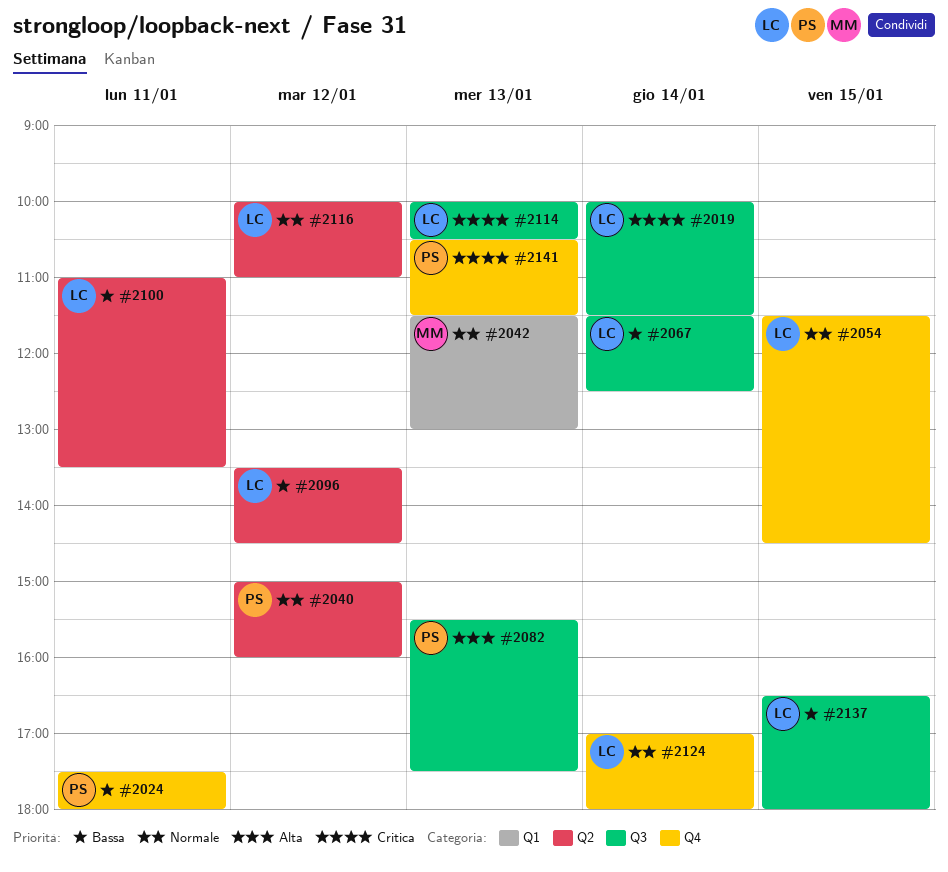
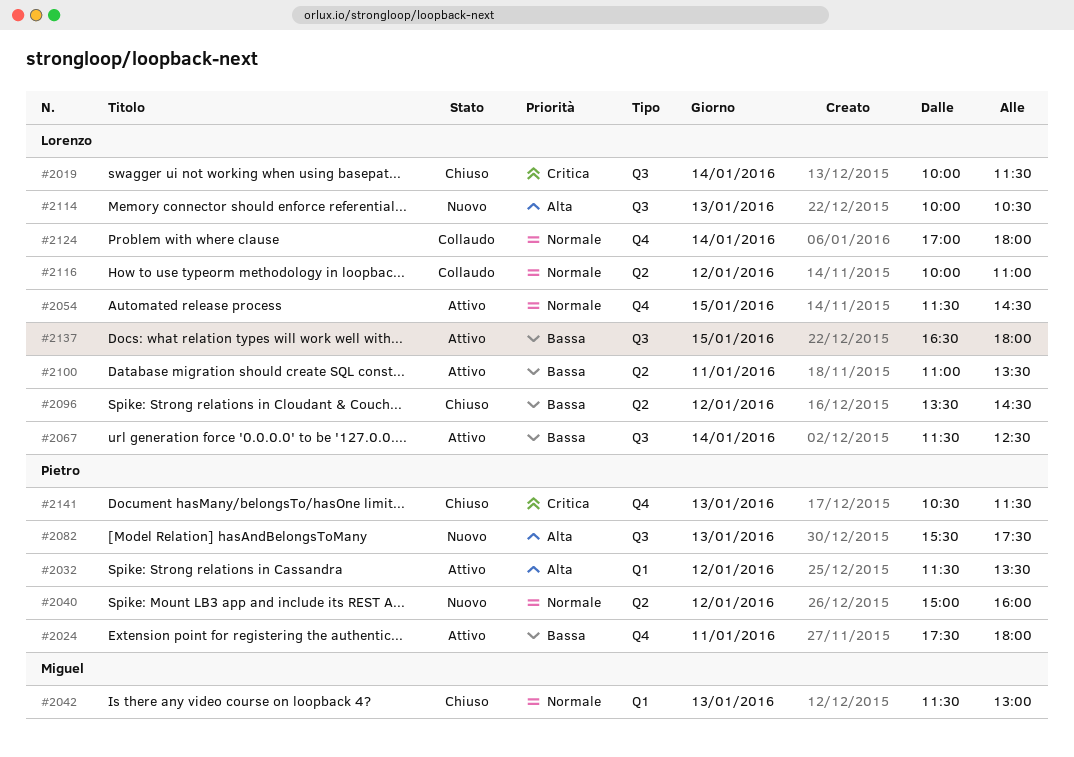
#2032: none -> present
#2114, priority: Critica -> Alta

